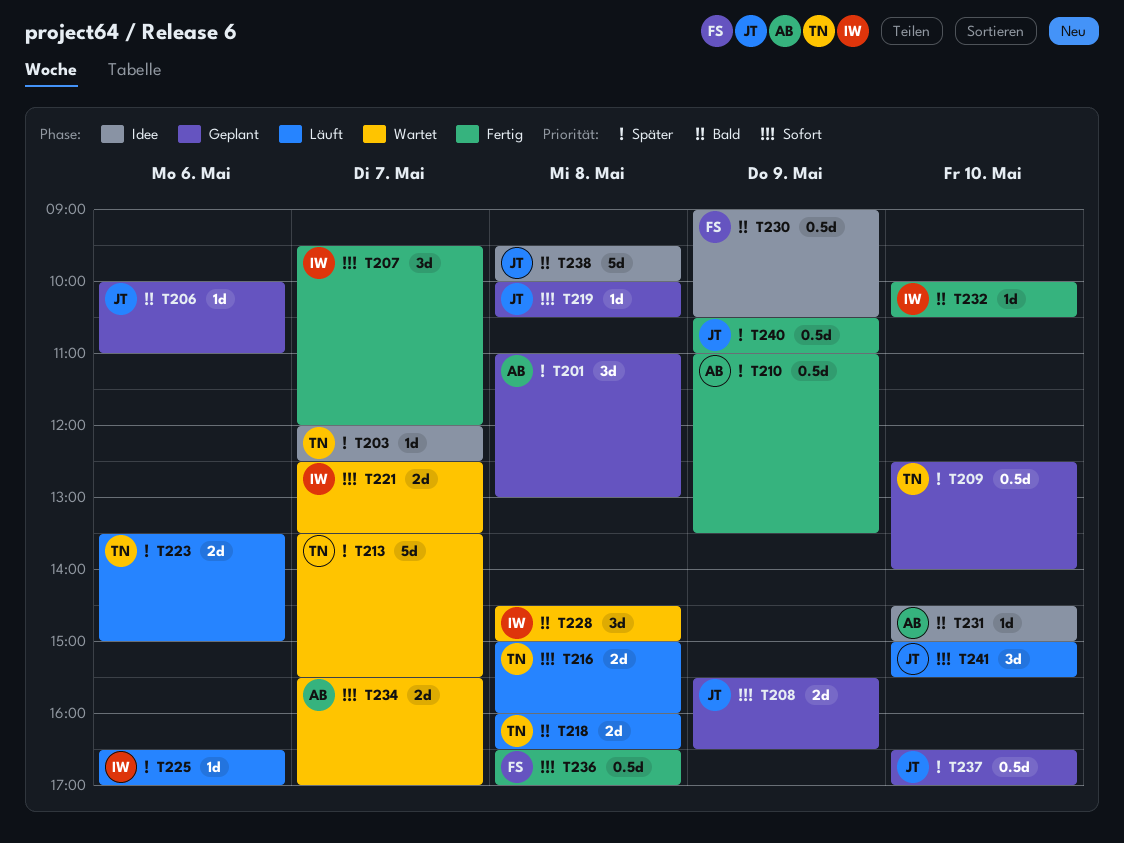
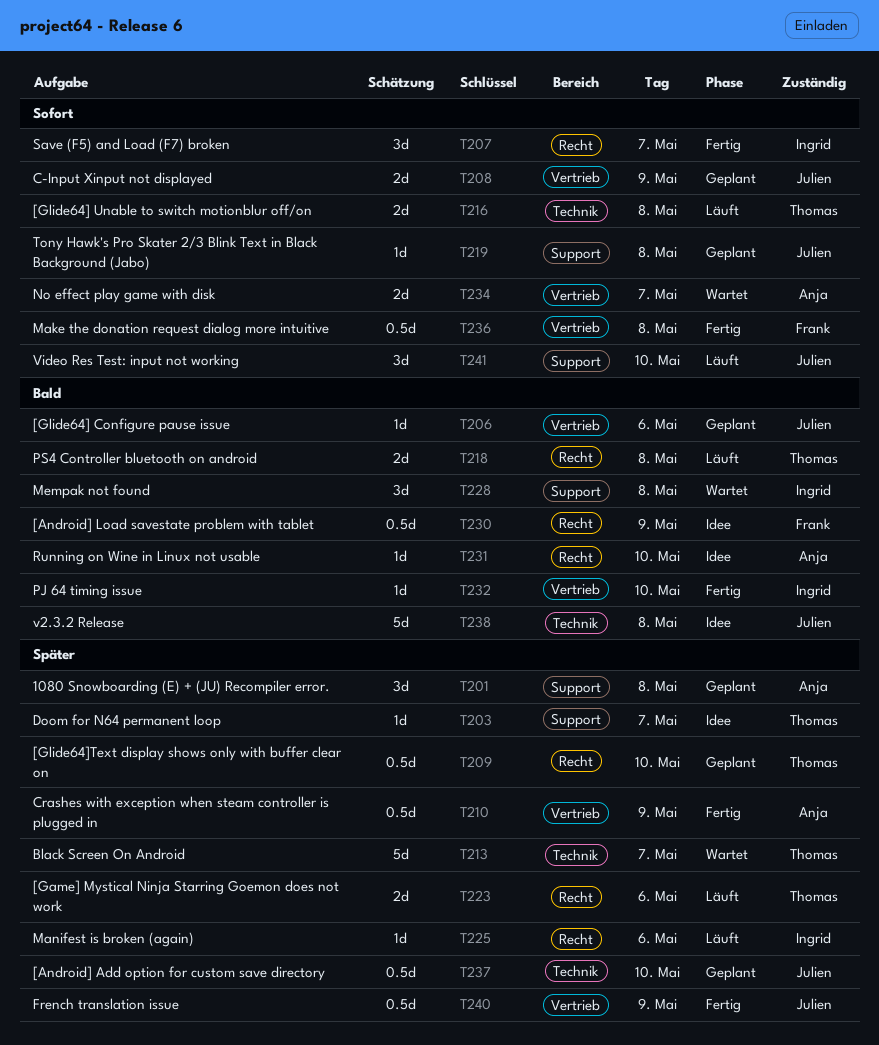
T221: present -> none

